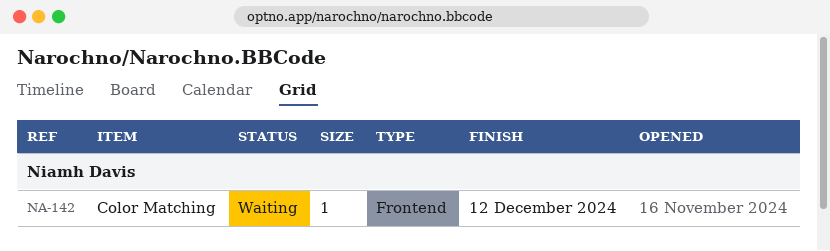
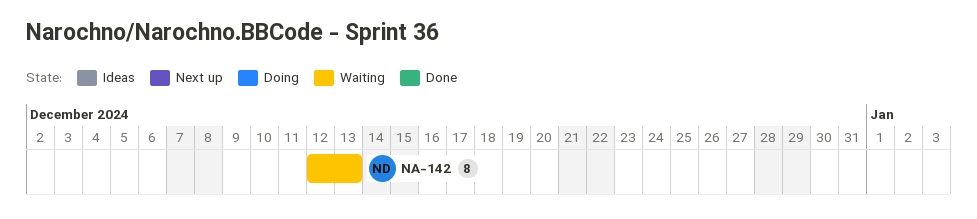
NA-142, estimate: 1 -> 8
NA-142, due: Dec 12 -> Dec 13

